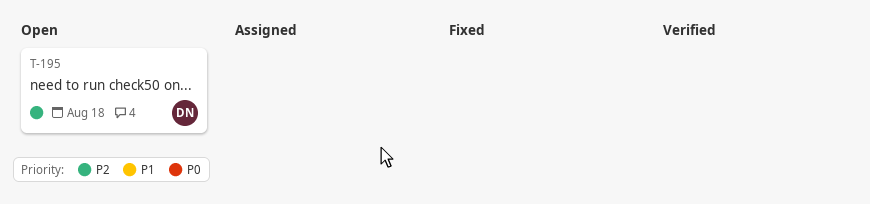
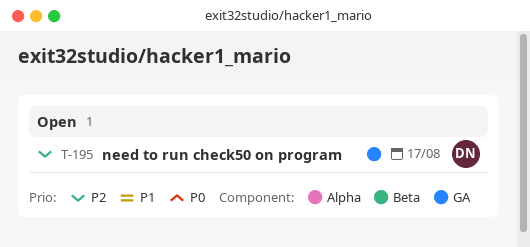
T-195, due: Aug 18 -> Aug 17

